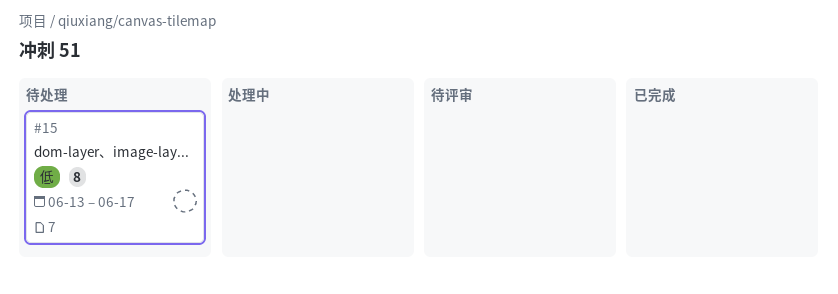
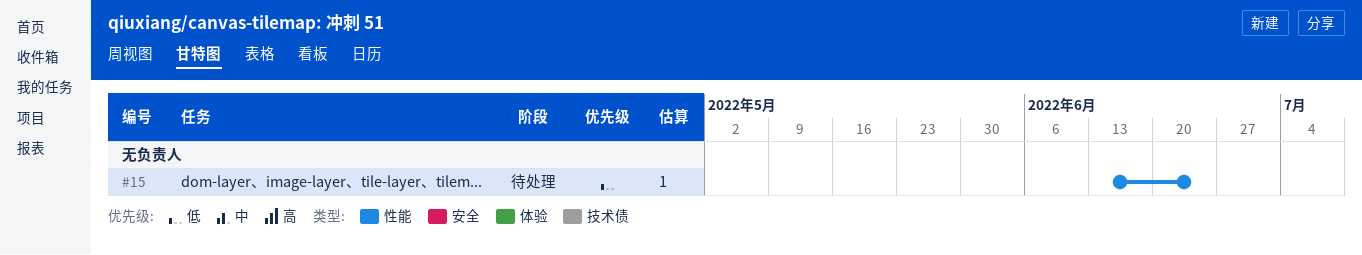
#15, estimate: 8 -> 1
#15, due: Jun 17 -> Jun 24

